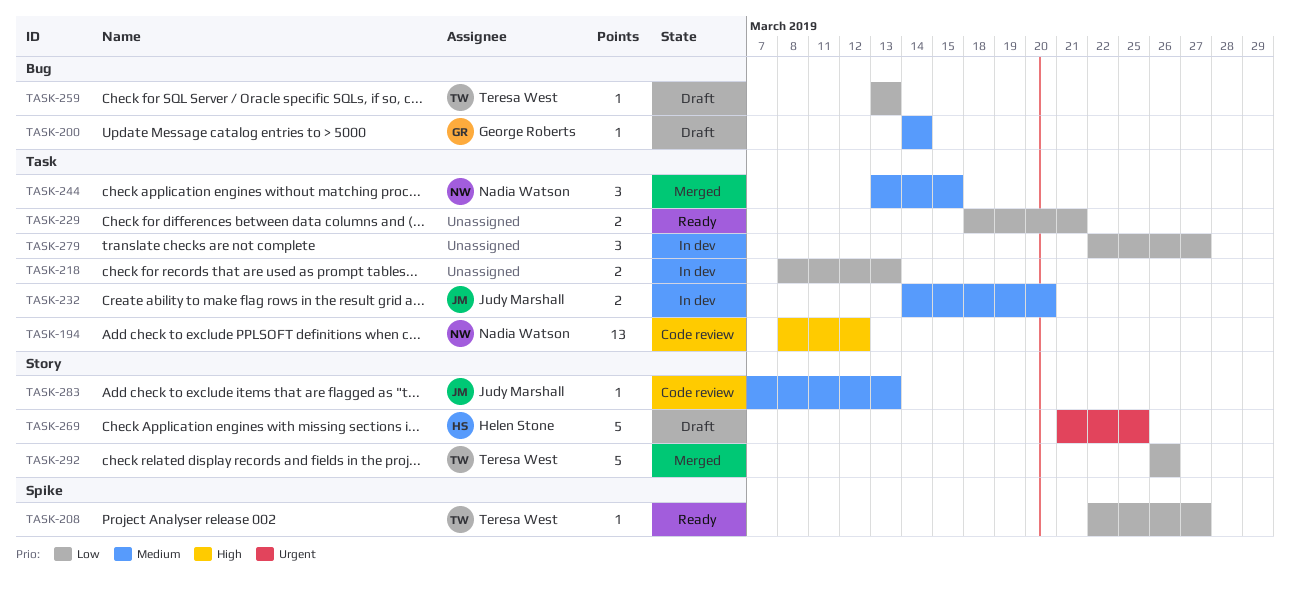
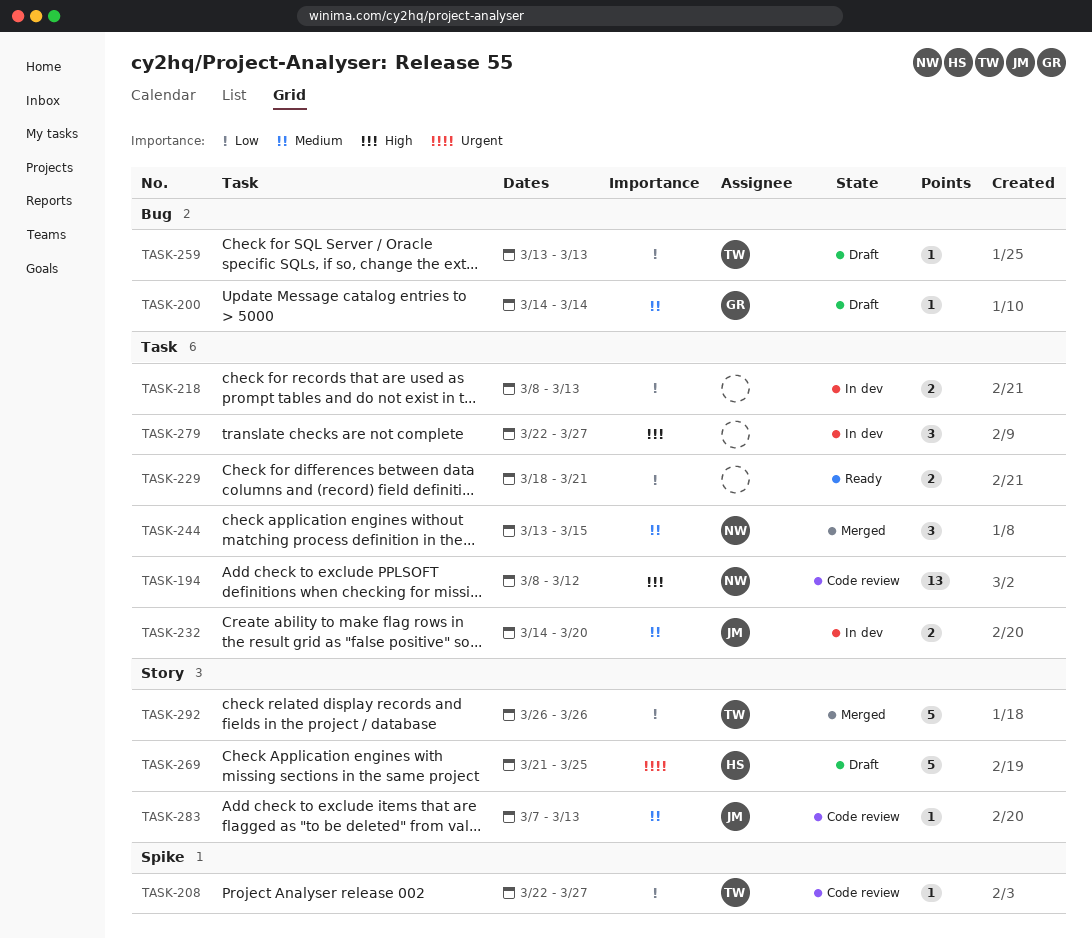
TASK-208, status: Ready -> Code review
TASK-279, priority: Low -> High

